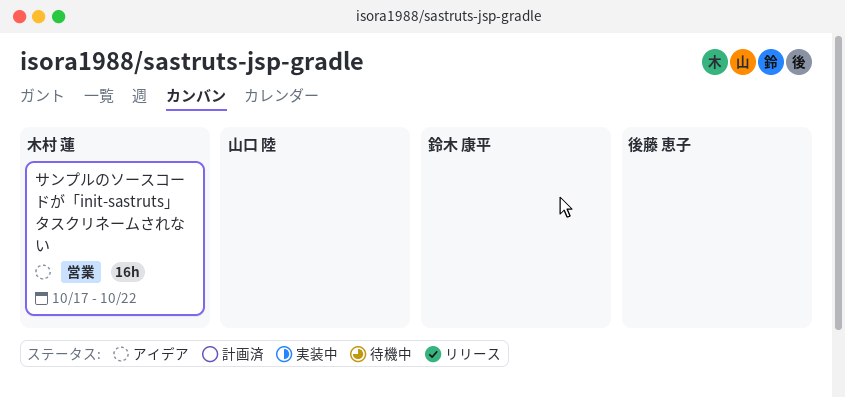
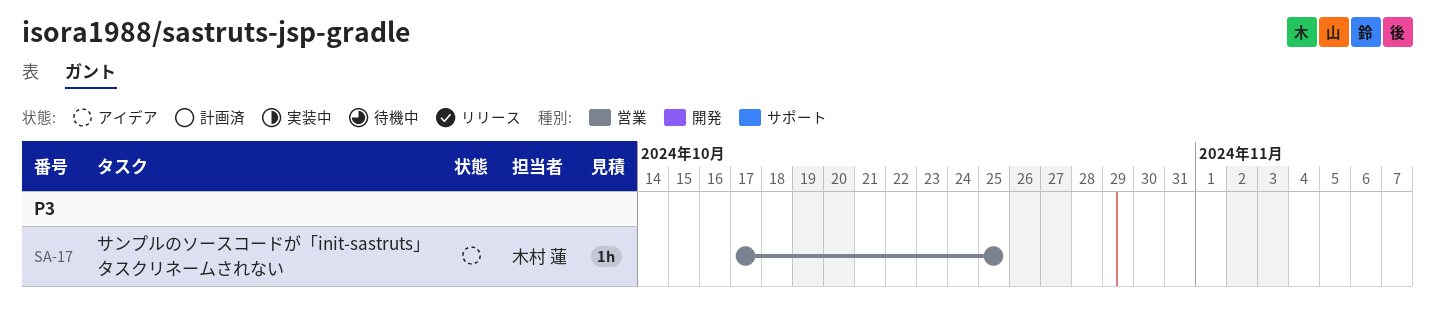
サンプルのソースコードが「init-sastruts」タスクリネームされない, estimate: 16h -> 1h
サンプルのソースコードが「init-sastruts」タスクリネームされない, due: Oct 22 -> Oct 25

